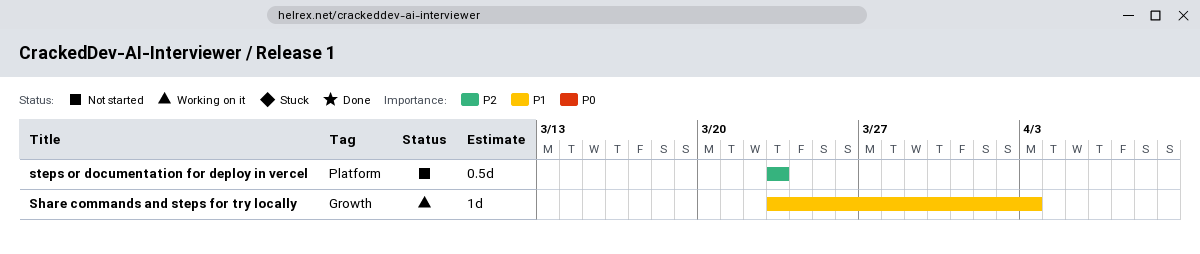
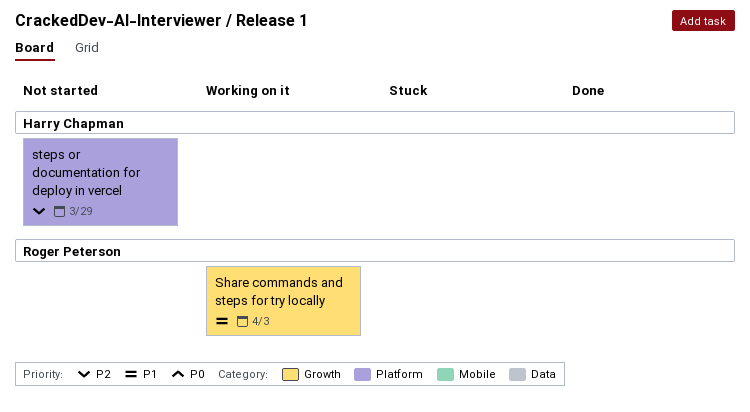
steps or documentation for deploy in vercel, due: Mar 23 -> Mar 29

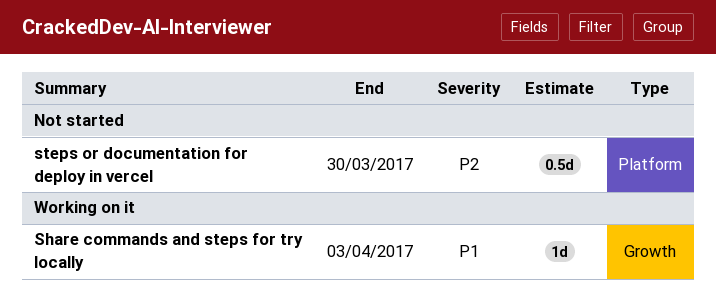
steps or documentation for deploy in vercel, due: Mar 29 -> Mar 30

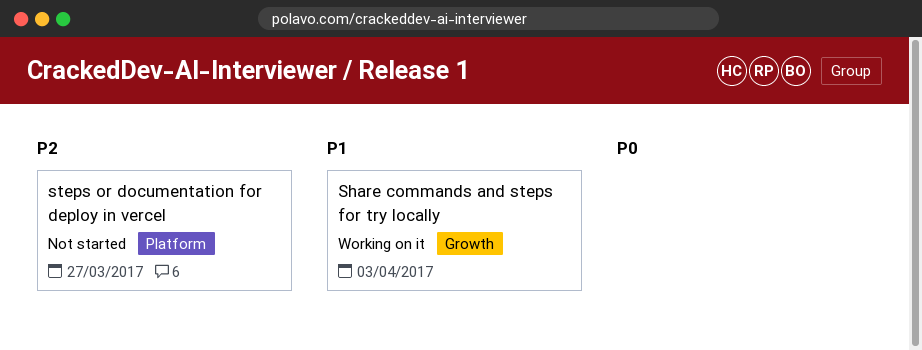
steps or documentation for deploy in vercel, due: Mar 30 -> Mar 27

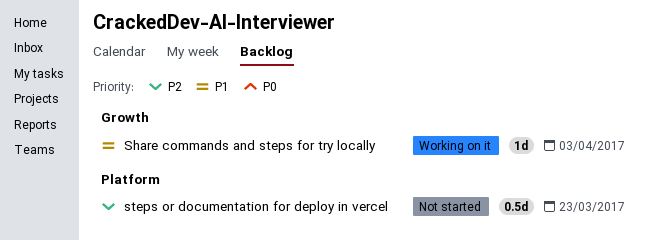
steps or documentation for deploy in vercel, due: Mar 27 -> Mar 23

